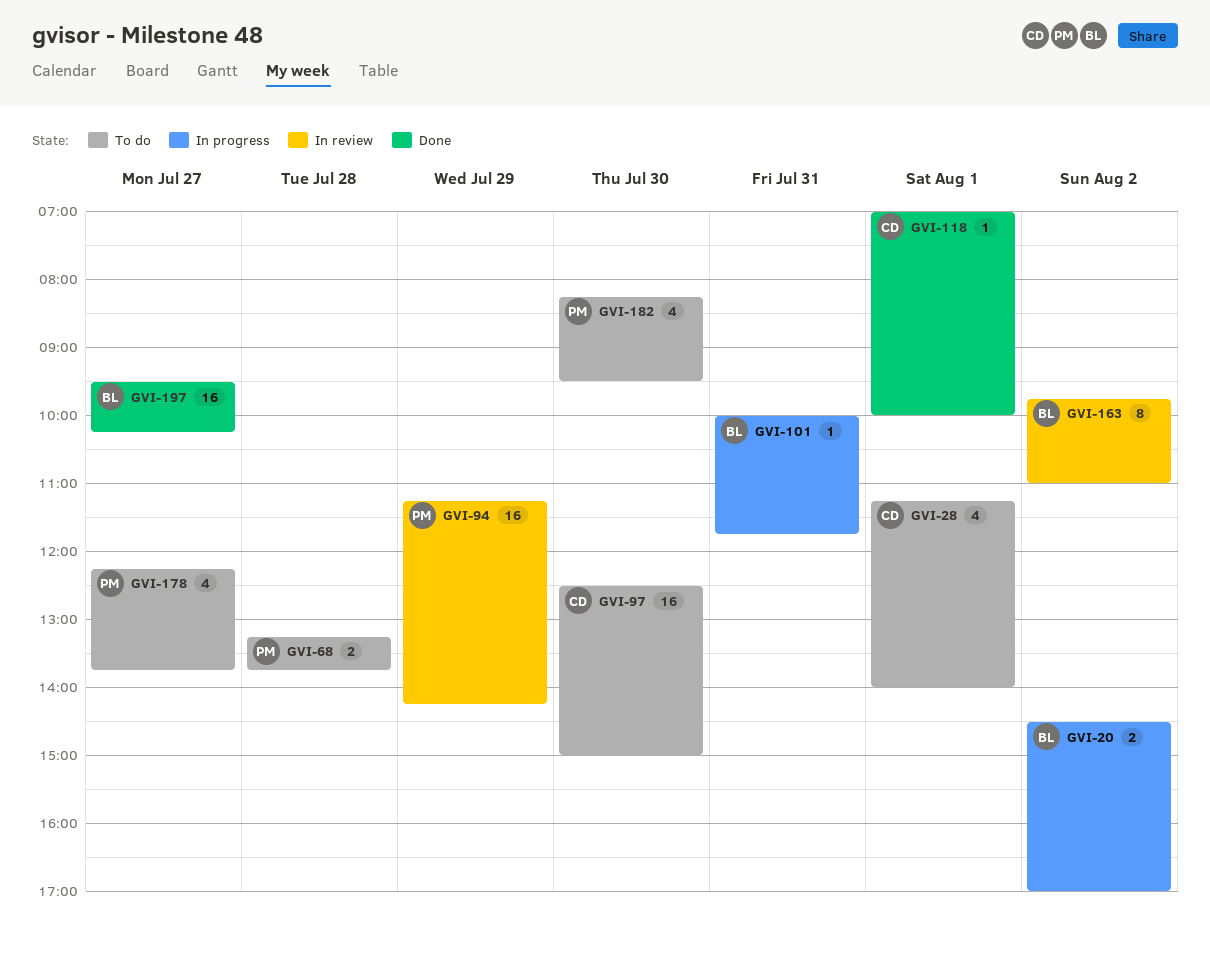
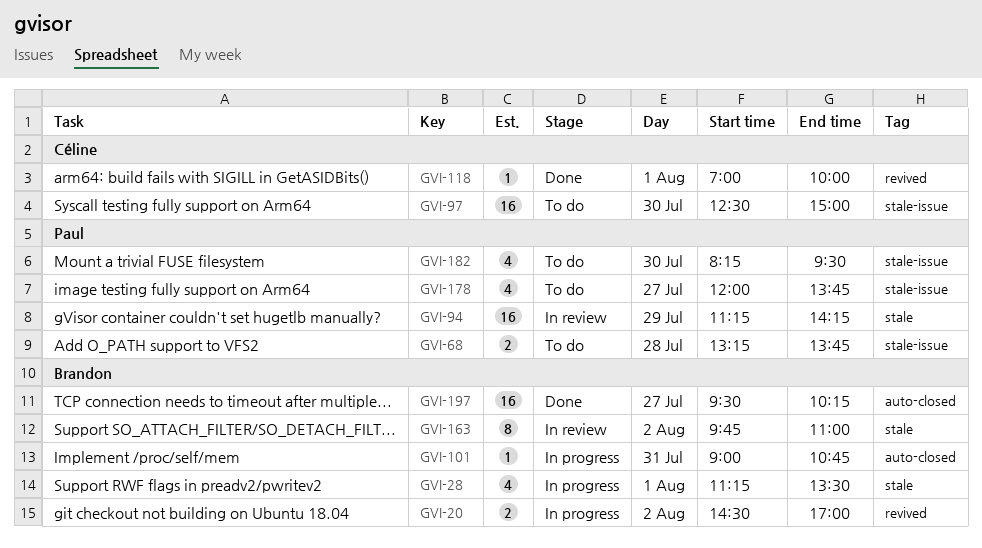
GVI-28, status: To do -> In progress
GVI-28, owner: Céline -> Brandon
GVI-28, ends: 14:00 -> 13:30
GVI-101, begins: 10:00 -> 09:00
GVI-101, ends: 11:45 -> 10:45
GVI-178, begins: 12:15 -> 12:00

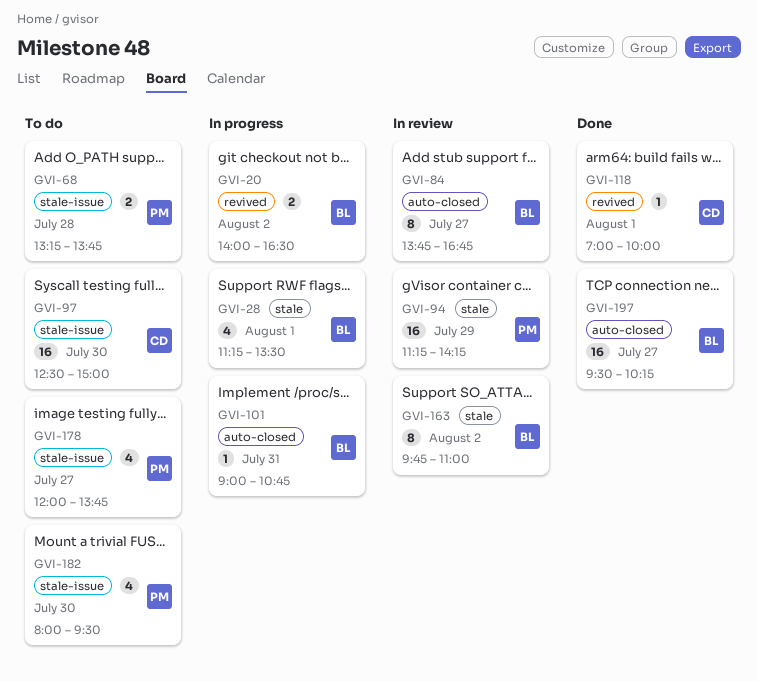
GVI-20, begins: 14:30 -> 14:00
GVI-20, ends: 17:00 -> 16:30
GVI-84: none -> present
GVI-182, begins: 08:15 -> 08:00

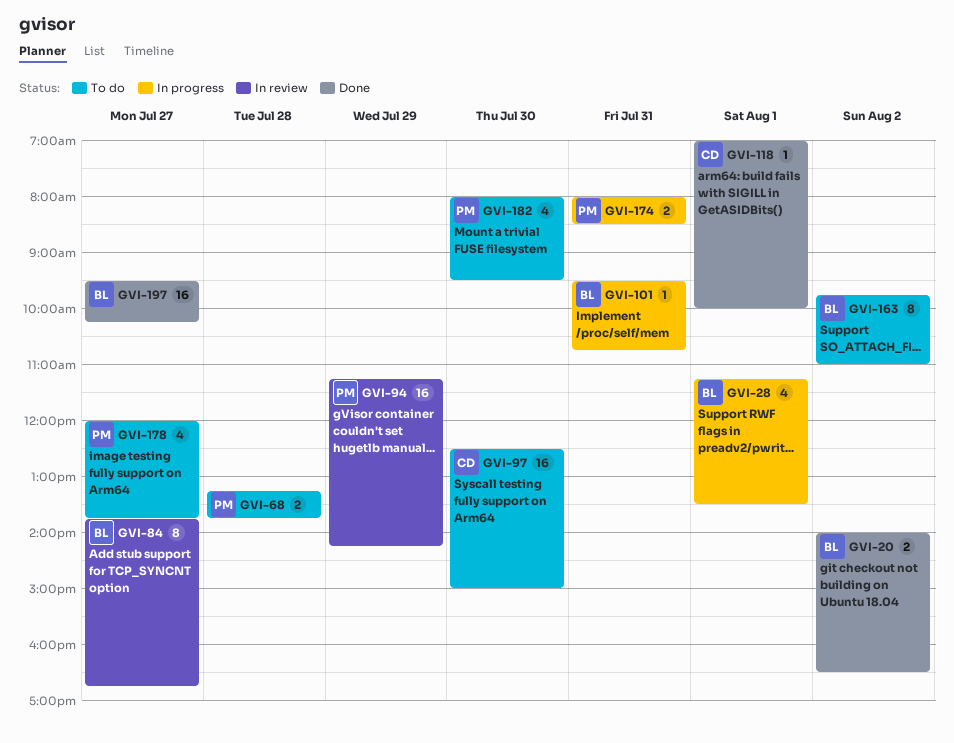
GVI-20, status: In progress -> Done
GVI-101, begins: 09:00 -> 09:30
GVI-163, status: In review -> To do
GVI-174: none -> present

